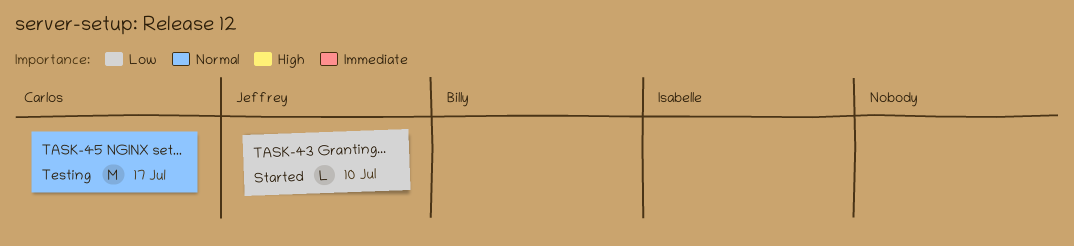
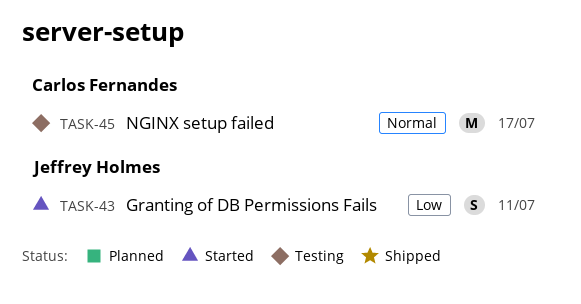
TASK-43, estimate: L -> S
TASK-43, due: Jul 10 -> Jul 11

